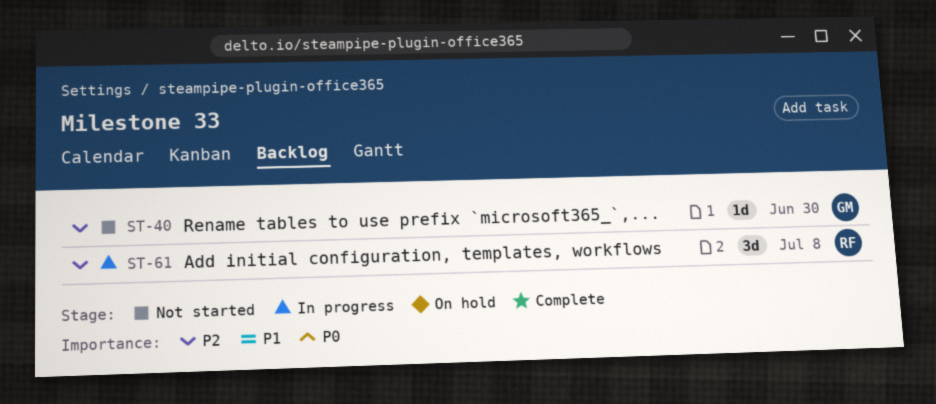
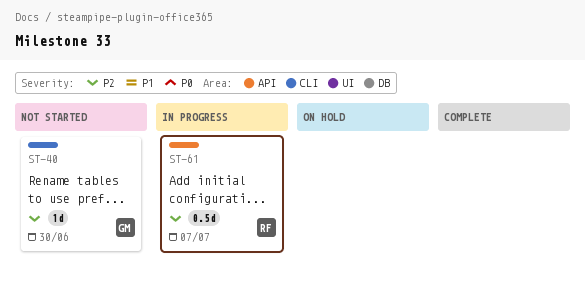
ST-61, estimate: 3d -> 0.5d
ST-61, due: Jul 8 -> Jul 7

